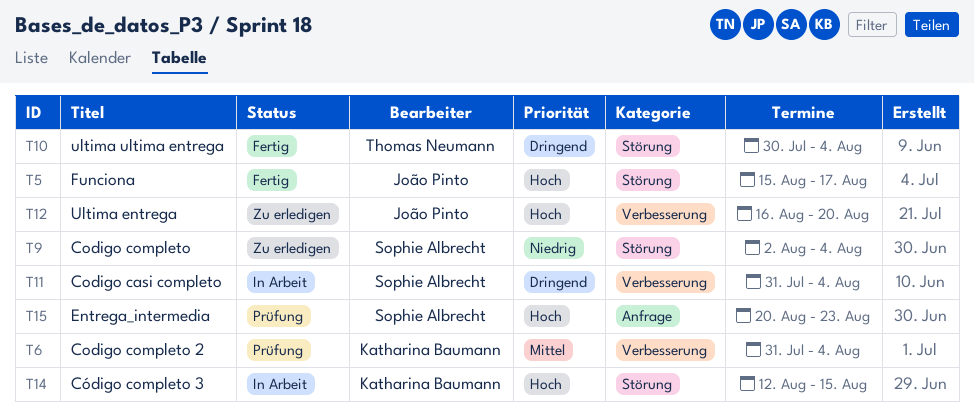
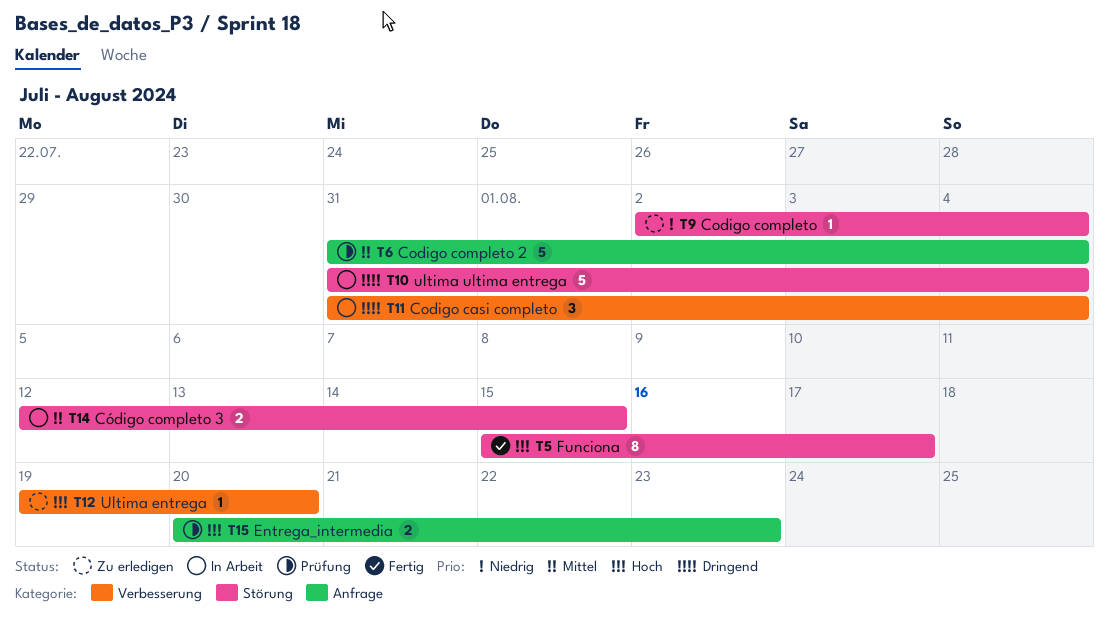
T6, label: Verbesserung -> Anfrage
T10, status: Fertig -> In Arbeit
T10, start: Jul 30 -> Jul 31
T12, start: Aug 16 -> Aug 19
T14, priority: Hoch -> Mittel

